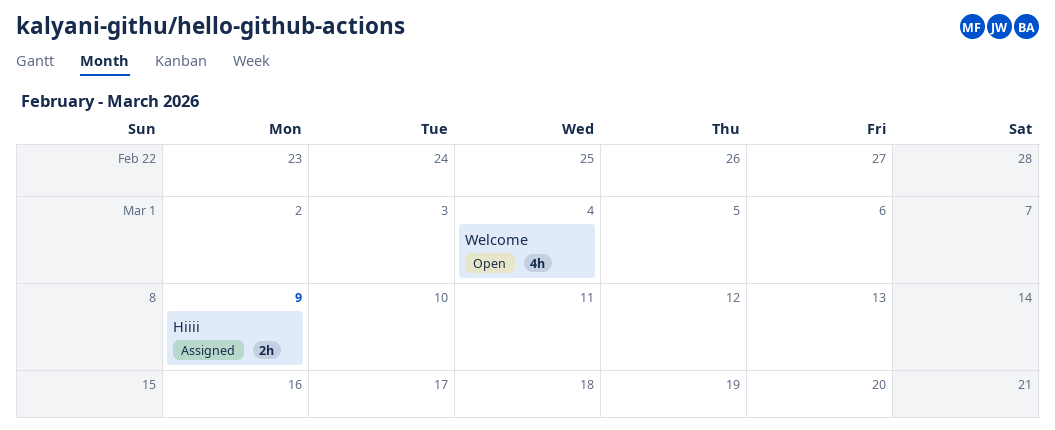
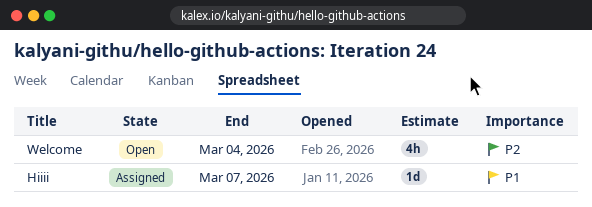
Hiiii, estimate: 2h -> 1d
Hiiii, due: Mar 9 -> Mar 7

